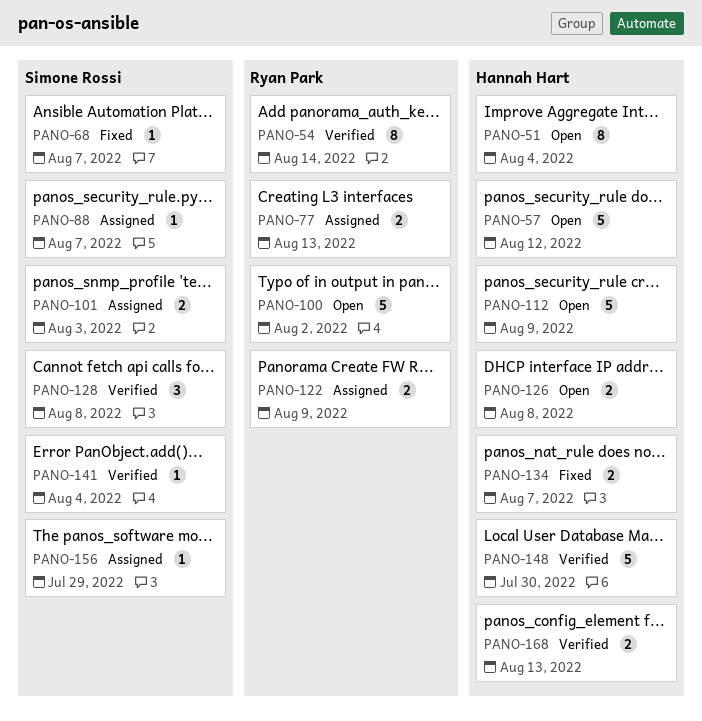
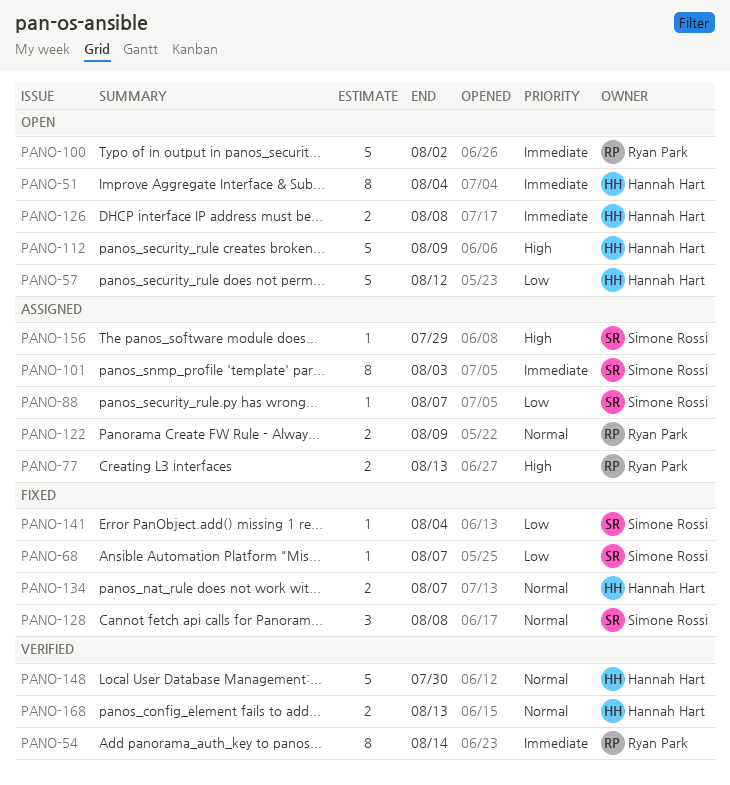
PANO-101, estimate: 2 -> 8
PANO-128, status: Verified -> Fixed
PANO-141, status: Verified -> Fixed

